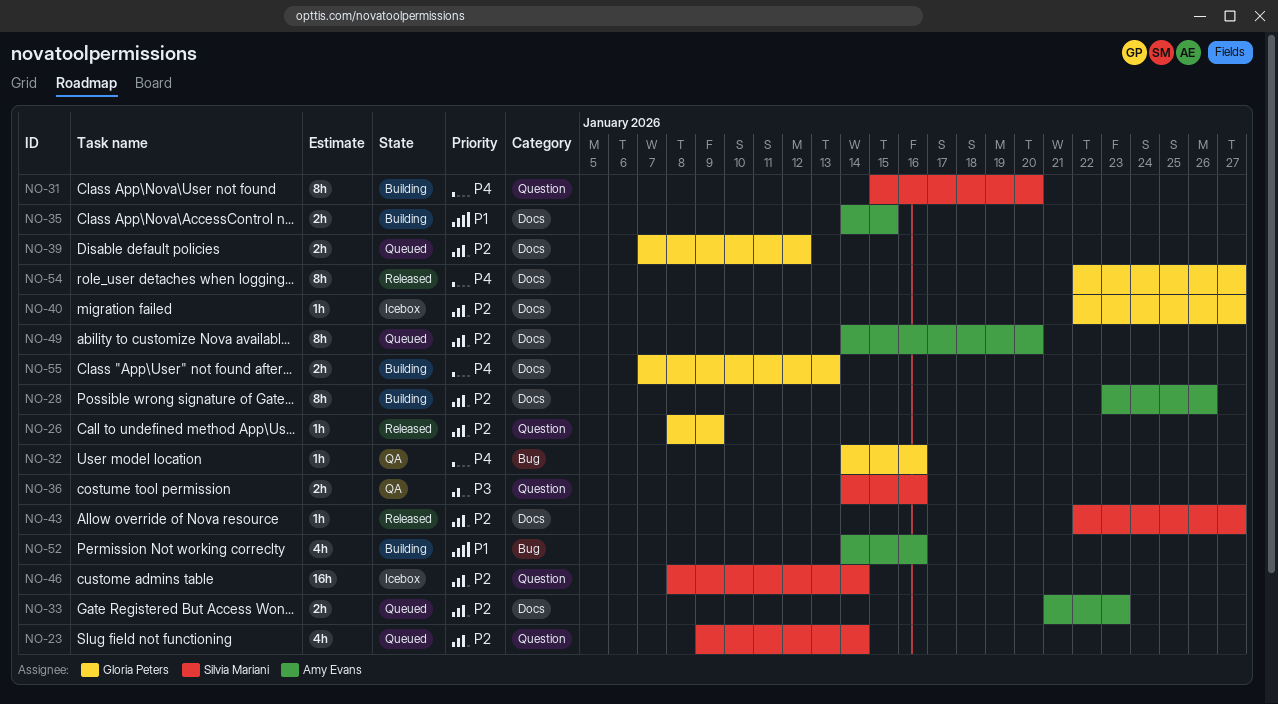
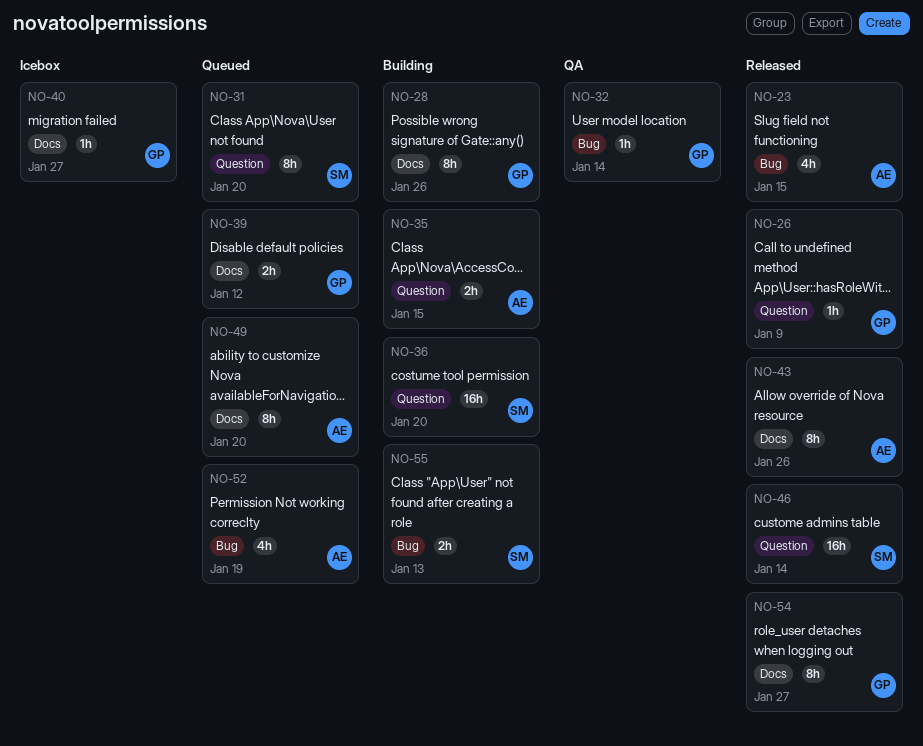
NO-23, status: Queued -> Released
NO-23, owner: Silvia Mariani -> Amy Evans
NO-23, label: Question -> Bug
NO-23, due: Jan 14 -> Jan 15
NO-28, owner: Amy Evans -> Gloria Peters
NO-31, status: Building -> Queued
NO-32, due: Jan 16 -> Jan 14
NO-33: present -> none
NO-35, label: Docs -> Question
NO-36, status: QA -> Building
NO-36, estimate: 2h -> 16h
NO-36, due: Jan 16 -> Jan 20
NO-43, owner: Silvia Mariani -> Amy Evans
NO-43, estimate: 1h -> 8h
NO-43, due: Jan 27 -> Jan 26
NO-46, status: Icebox -> Released
NO-52, status: Building -> Queued
NO-52, due: Jan 16 -> Jan 19
NO-55, owner: Gloria Peters -> Silvia Mariani
NO-55, label: Docs -> Bug

